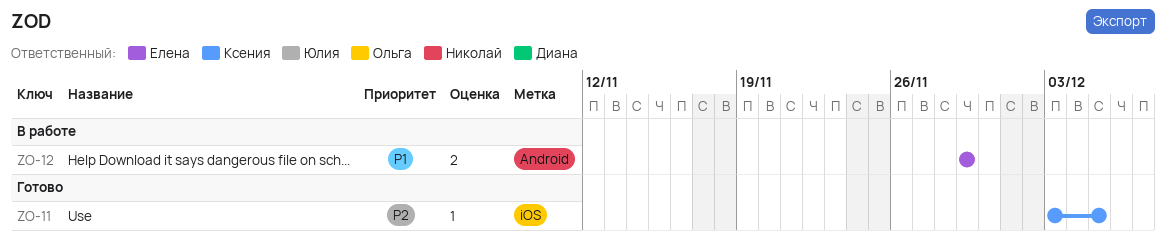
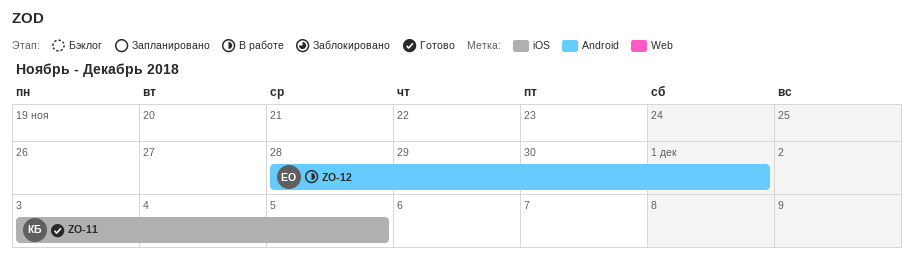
ZO-12, start: Nov 29 -> Nov 28
ZO-12, due: Nov 29 -> Dec 1

